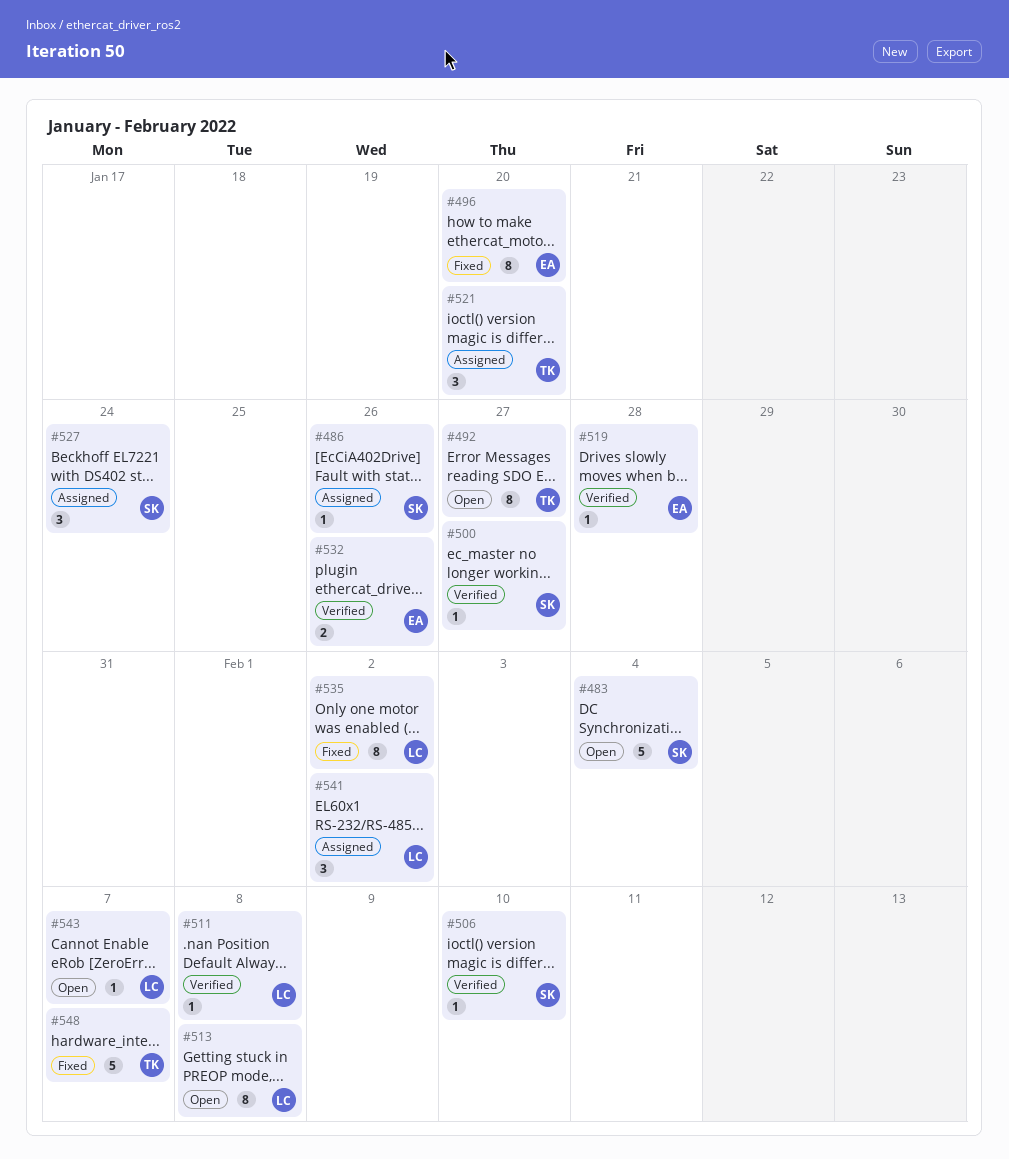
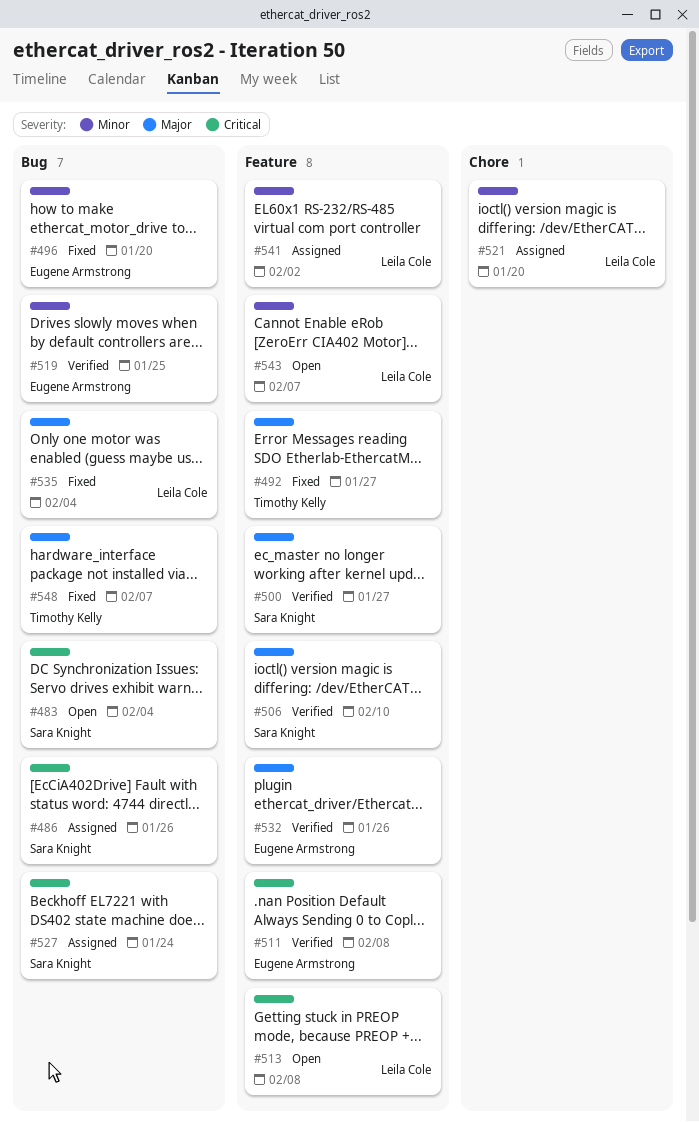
#492, status: Open -> Fixed
#511, owner: Leila Cole -> Eugene Armstrong
#519, due: Jan 28 -> Jan 25
#521, owner: Timothy Kelly -> Leila Cole
#535, due: Feb 2 -> Feb 4

